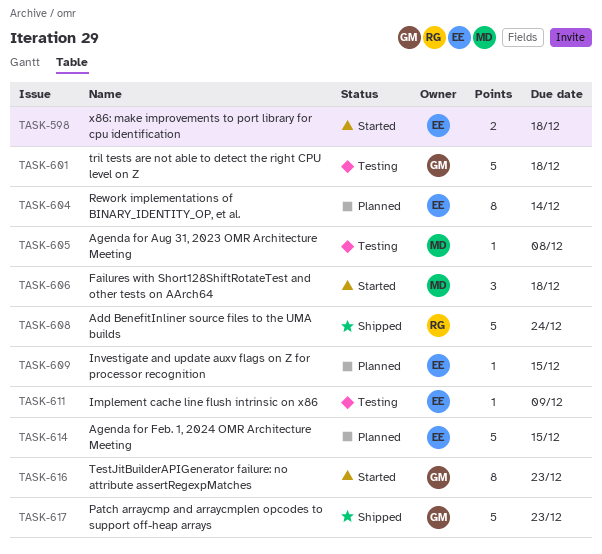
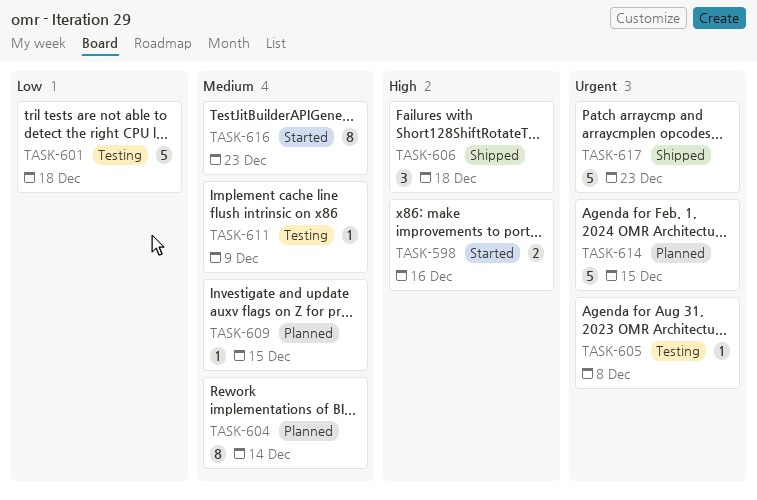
TASK-598, due: Dec 18 -> Dec 16
TASK-606, status: Started -> Shipped
TASK-608: present -> none

